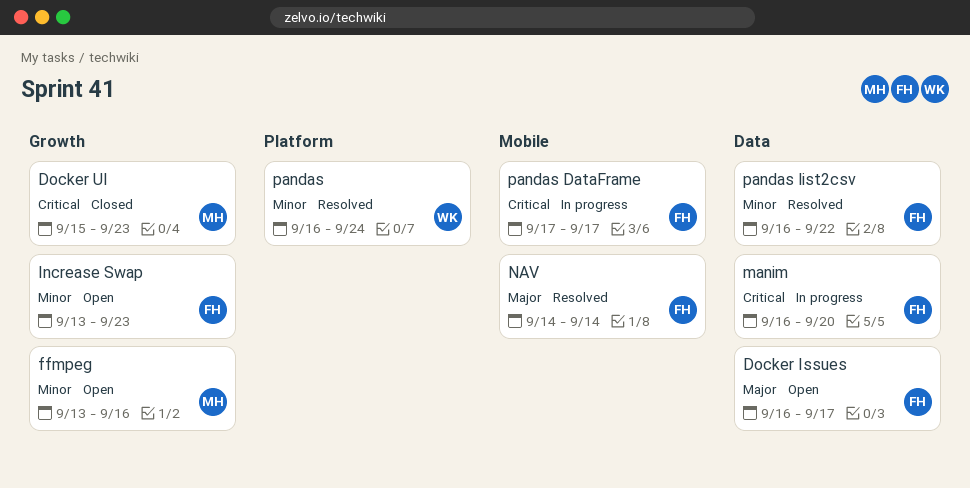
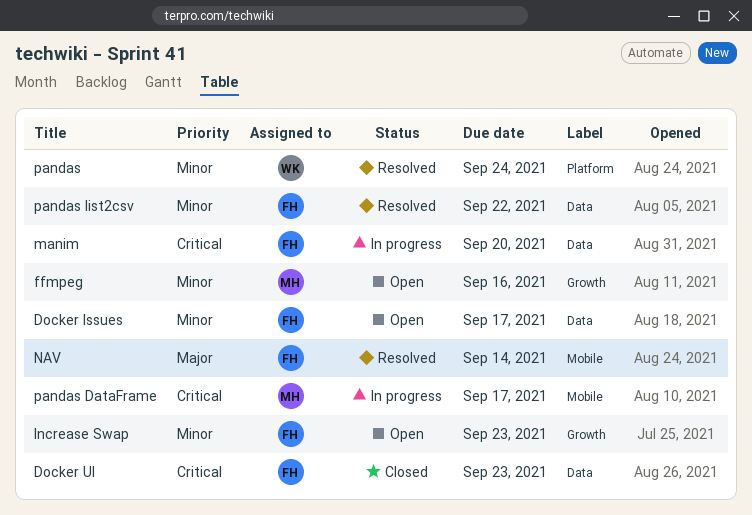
Docker Issues, priority: Major -> Minor
Docker UI, owner: MH -> FH
Docker UI, label: Growth -> Data
pandas DataFrame, owner: FH -> MH

